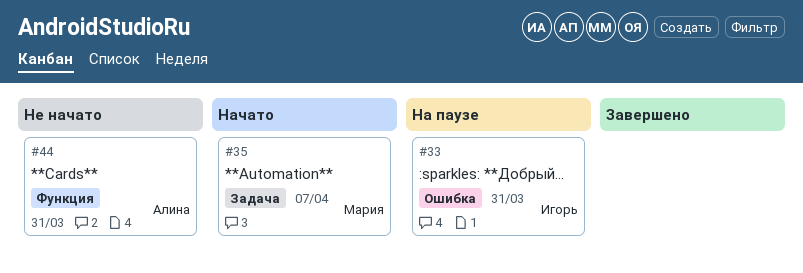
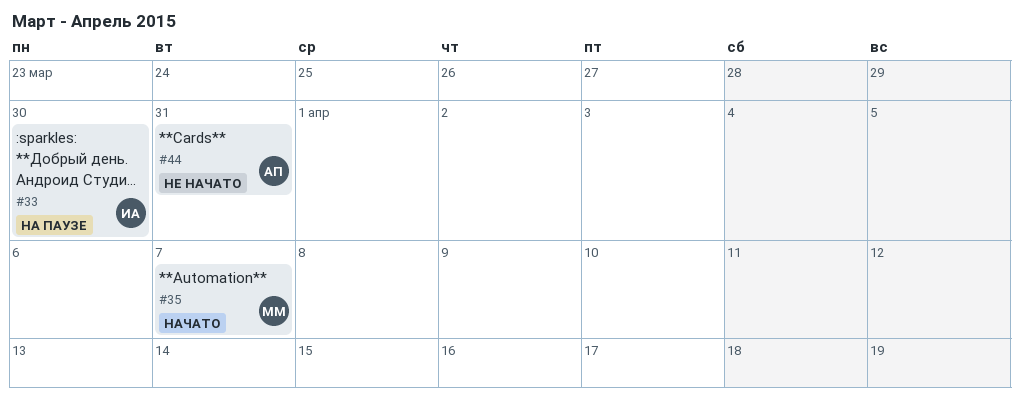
#33, due: Mar 31 -> Mar 30

